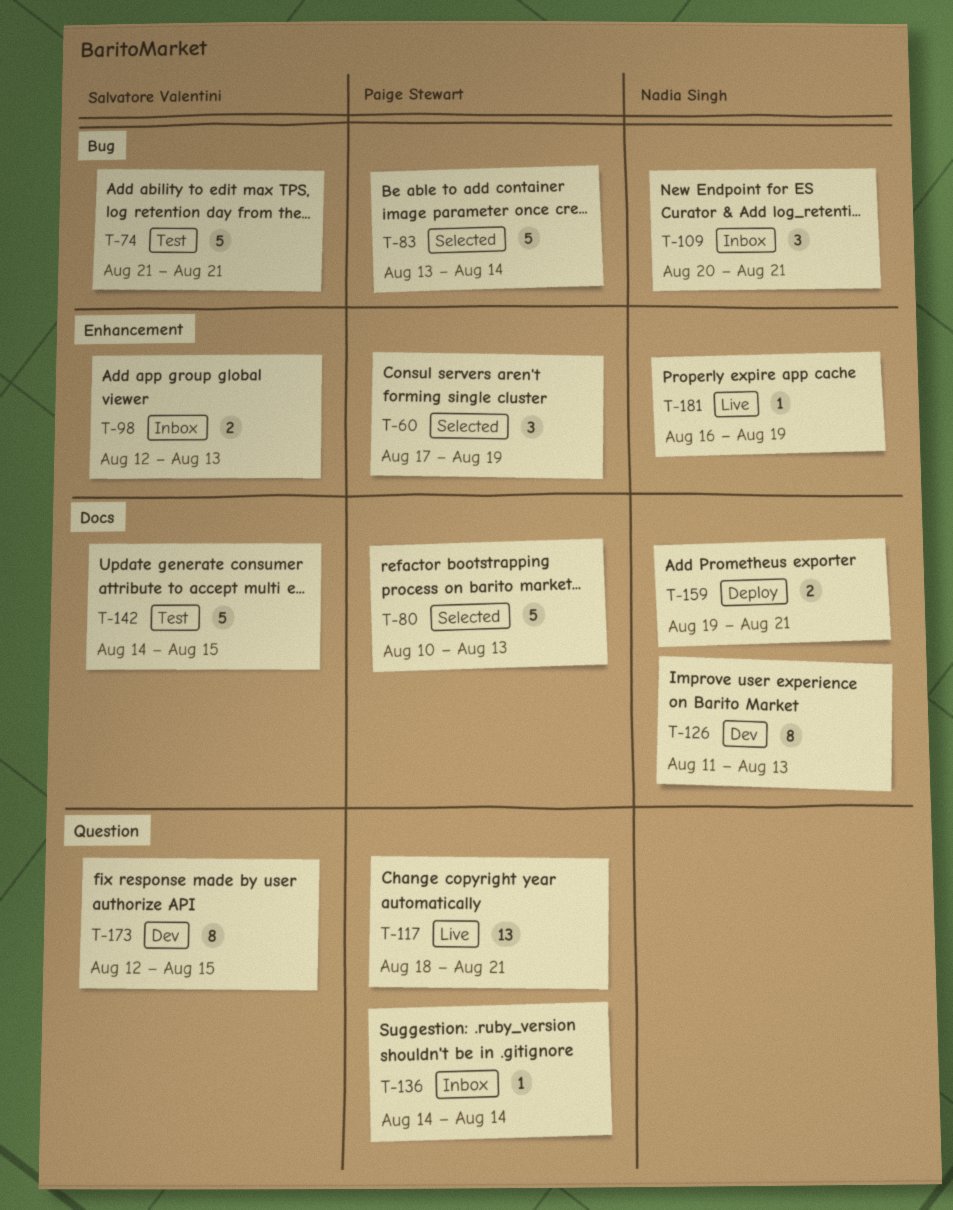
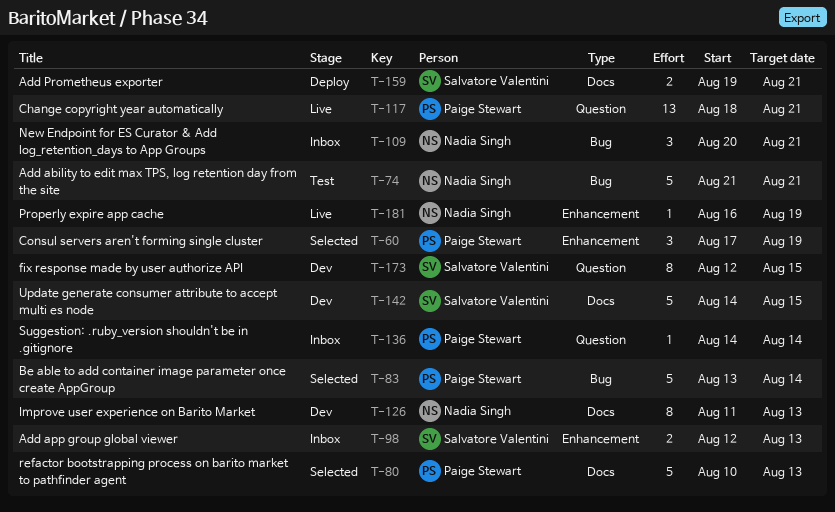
T-74, owner: Salvatore Valentini -> Nadia Singh
T-142, status: Test -> Dev
T-159, owner: Nadia Singh -> Salvatore Valentini

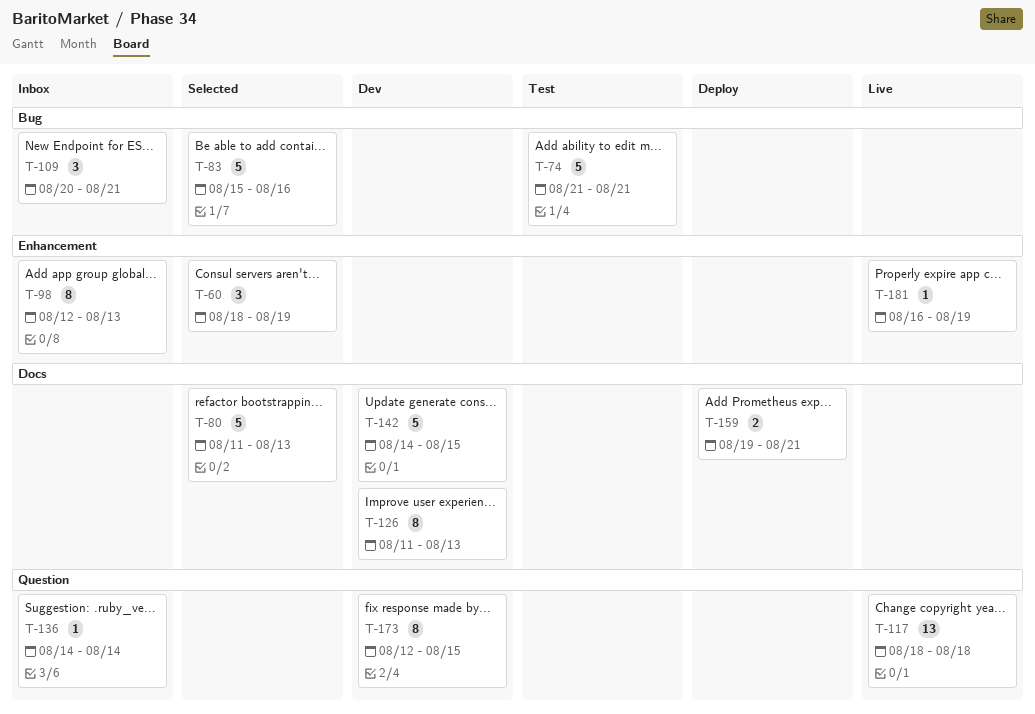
T-60, start: Aug 17 -> Aug 18
T-80, start: Aug 10 -> Aug 11
T-83, start: Aug 13 -> Aug 15
T-83, due: Aug 14 -> Aug 16
T-98, estimate: 2 -> 8
T-117, due: Aug 21 -> Aug 18

